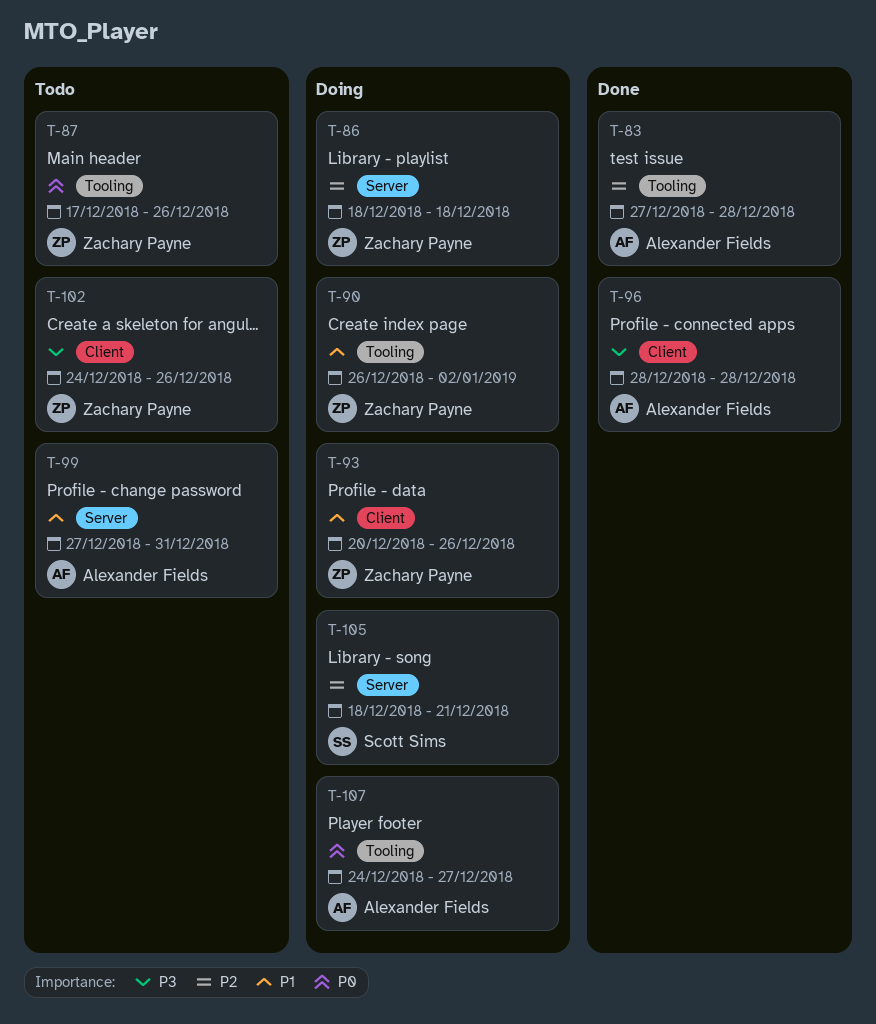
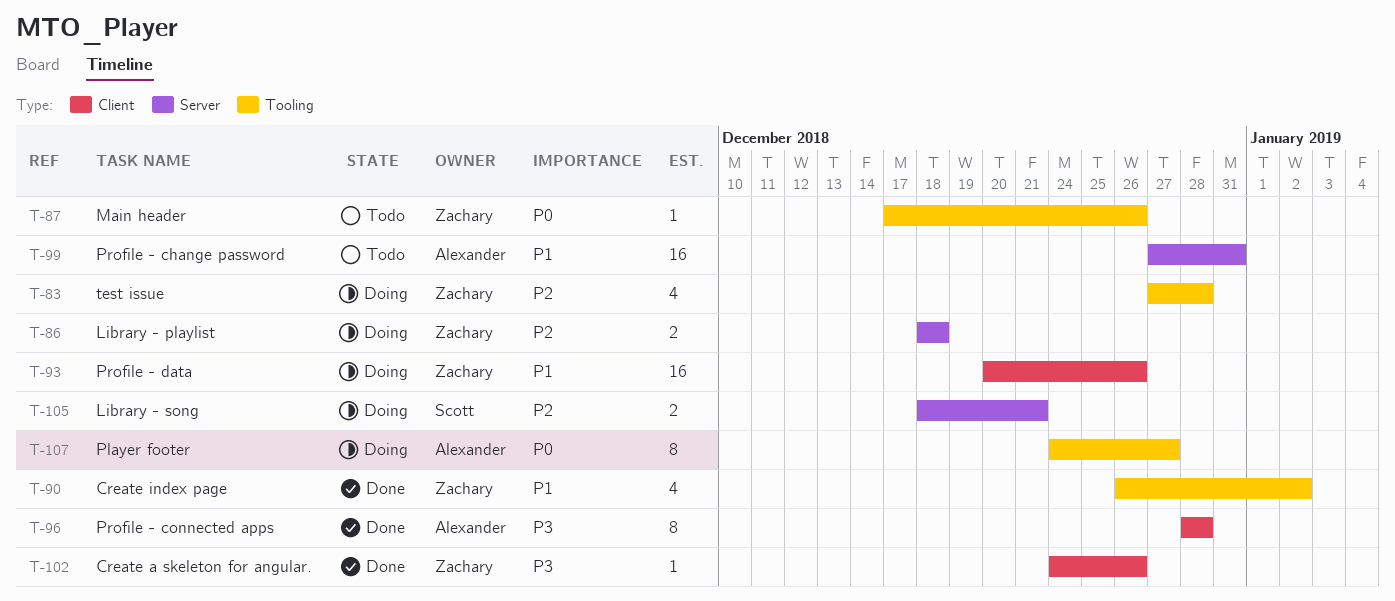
T-83, status: Done -> Doing
T-83, owner: Alexander Fields -> Zachary Payne
T-90, status: Doing -> Done
T-102, status: Todo -> Done

